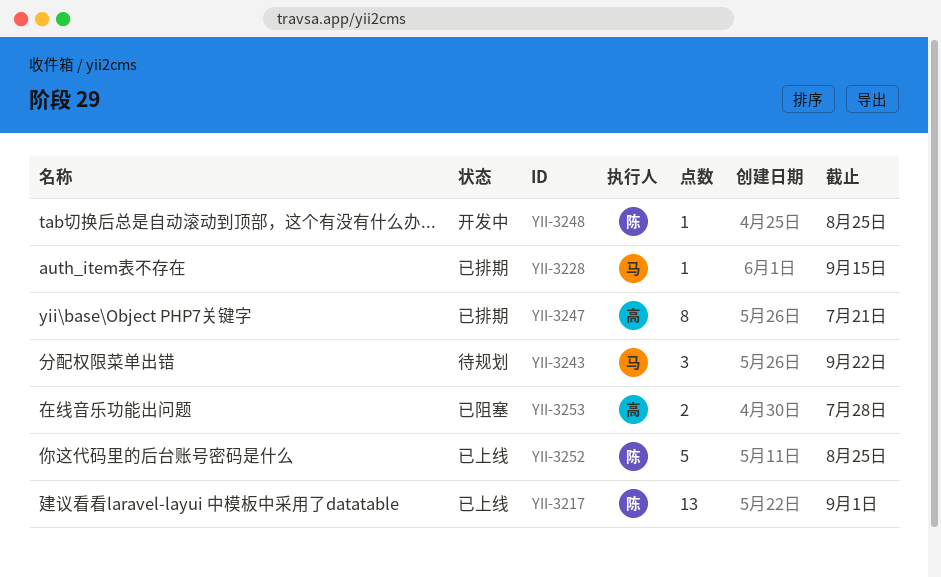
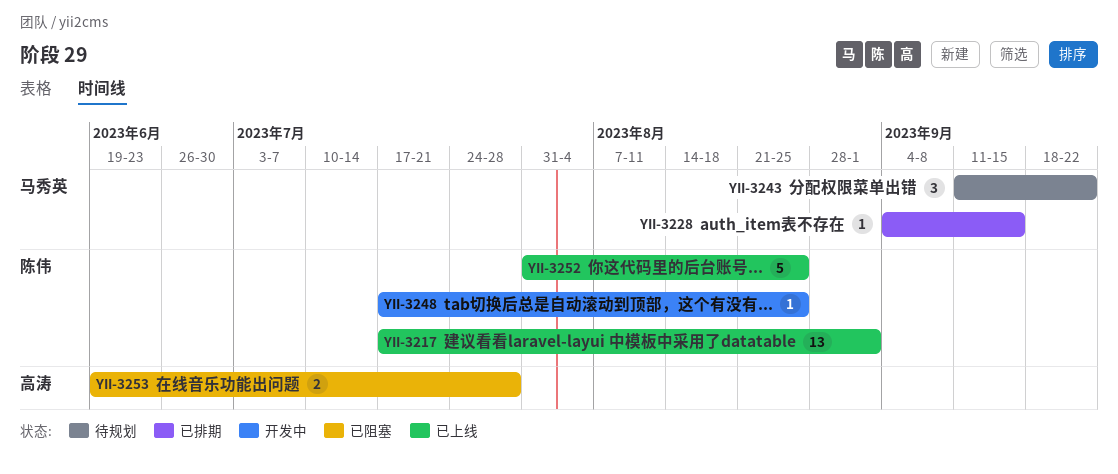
YII-3247: present -> none

